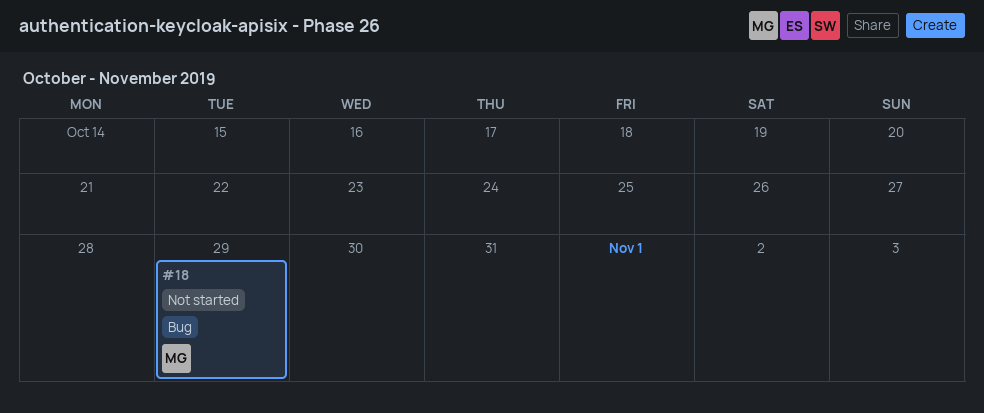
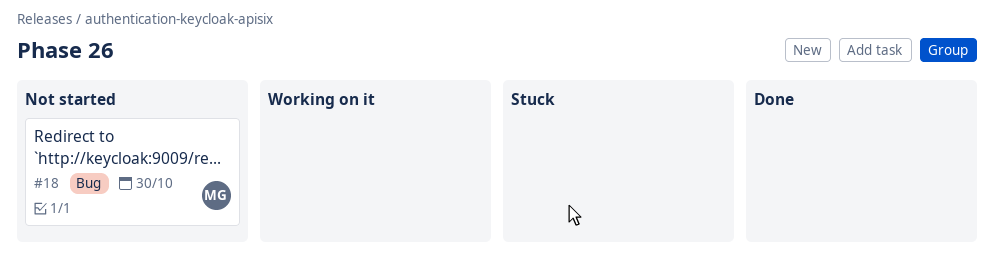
#18, due: Oct 29 -> Oct 30

